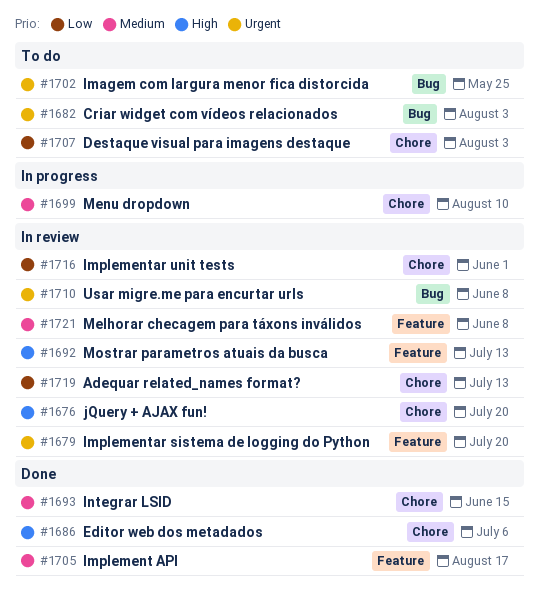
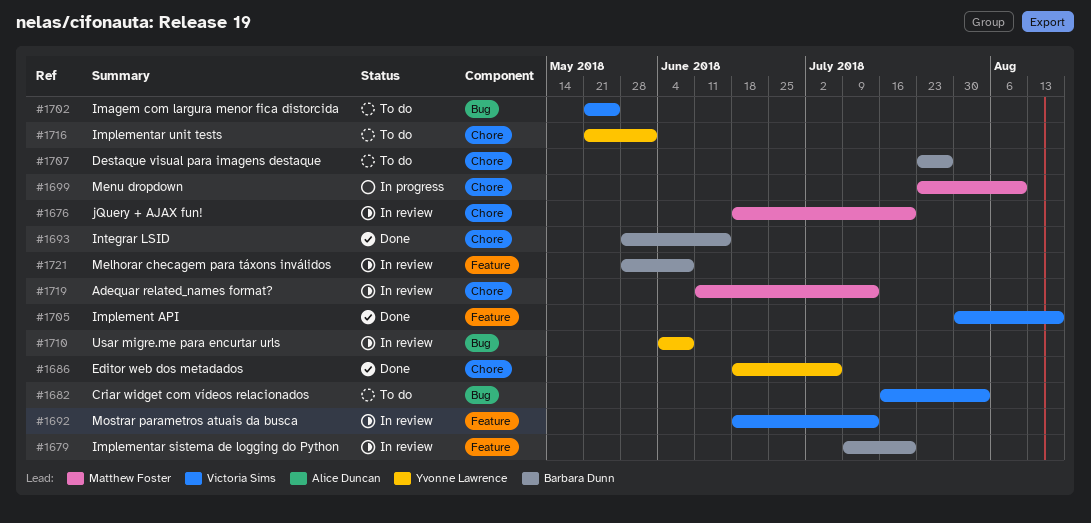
#1707, due: Aug 3 -> Jul 27
#1716, status: In review -> To do

